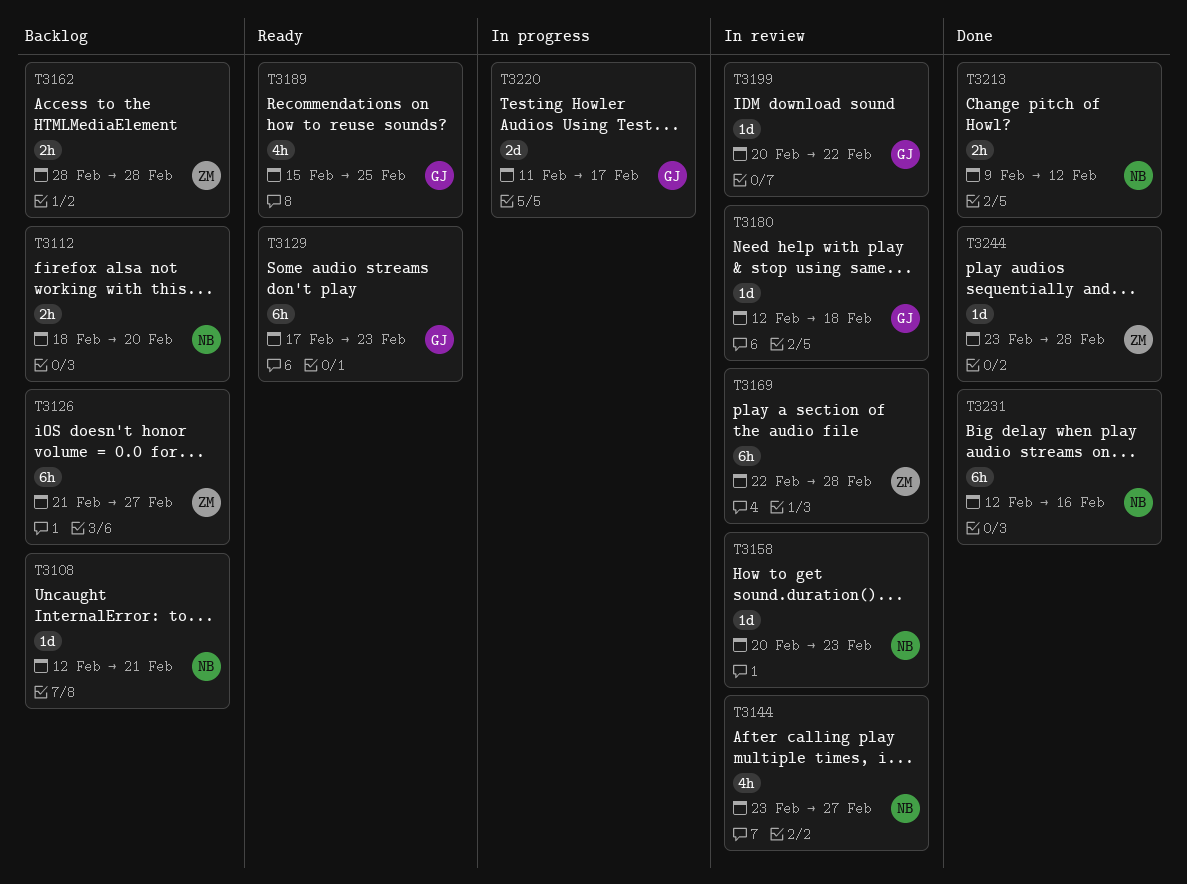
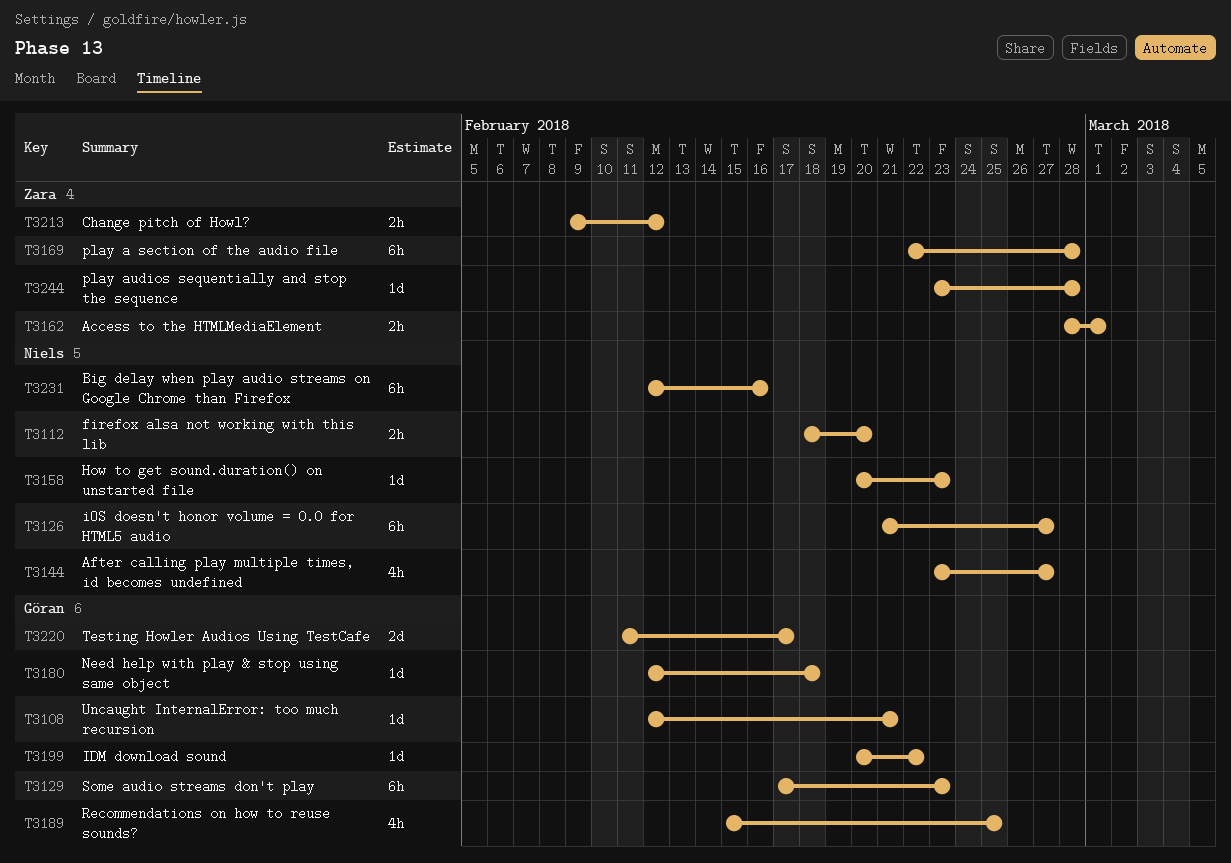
T3108, owner: Niels -> Göran
T3126, owner: Zara -> Niels
T3162, due: Feb 28 -> Mar 1
T3213, owner: Niels -> Zara

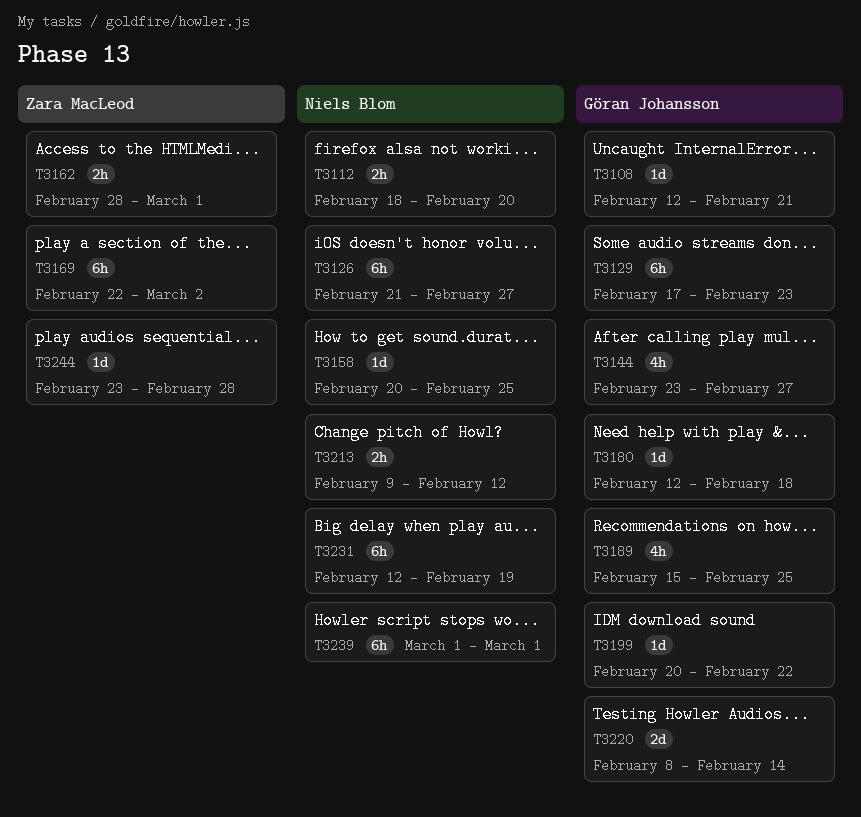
T3144, owner: Niels Blom -> Göran Johansson
T3158, due: Feb 23 -> Feb 25
T3169, due: Feb 28 -> Mar 2
T3213, owner: Zara MacLeod -> Niels Blom
T3220, start: Feb 11 -> Feb 8
T3220, due: Feb 17 -> Feb 14
T3231, due: Feb 16 -> Feb 19
T3239: none -> present

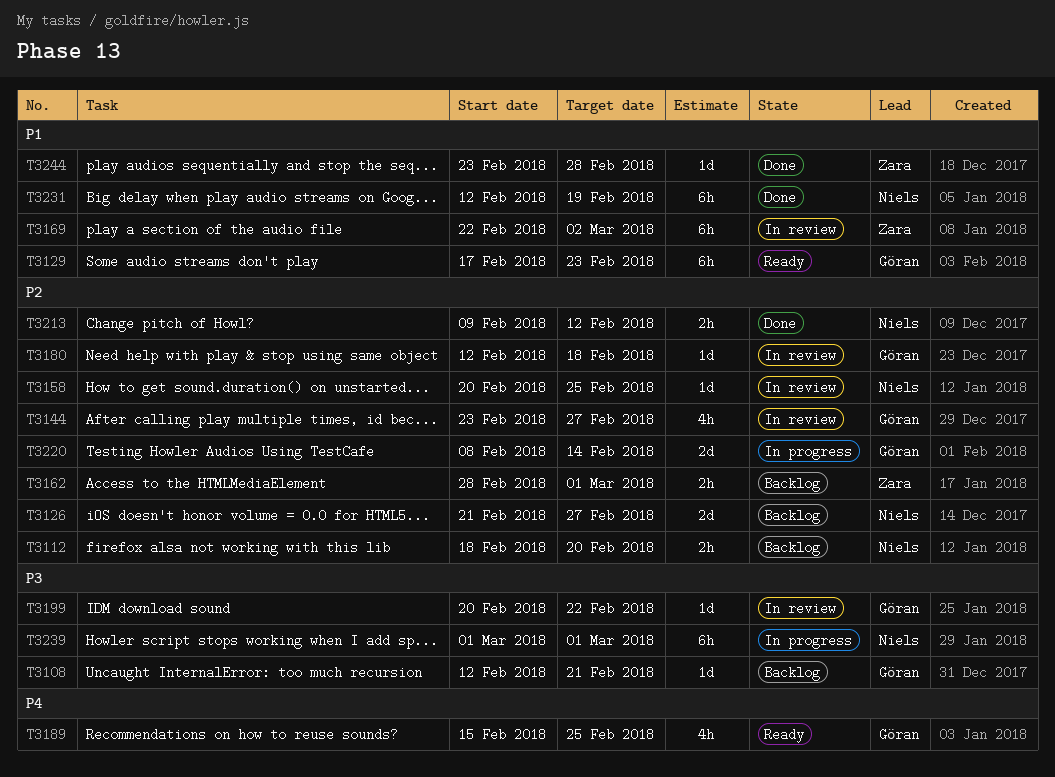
T3126, estimate: 6h -> 2d

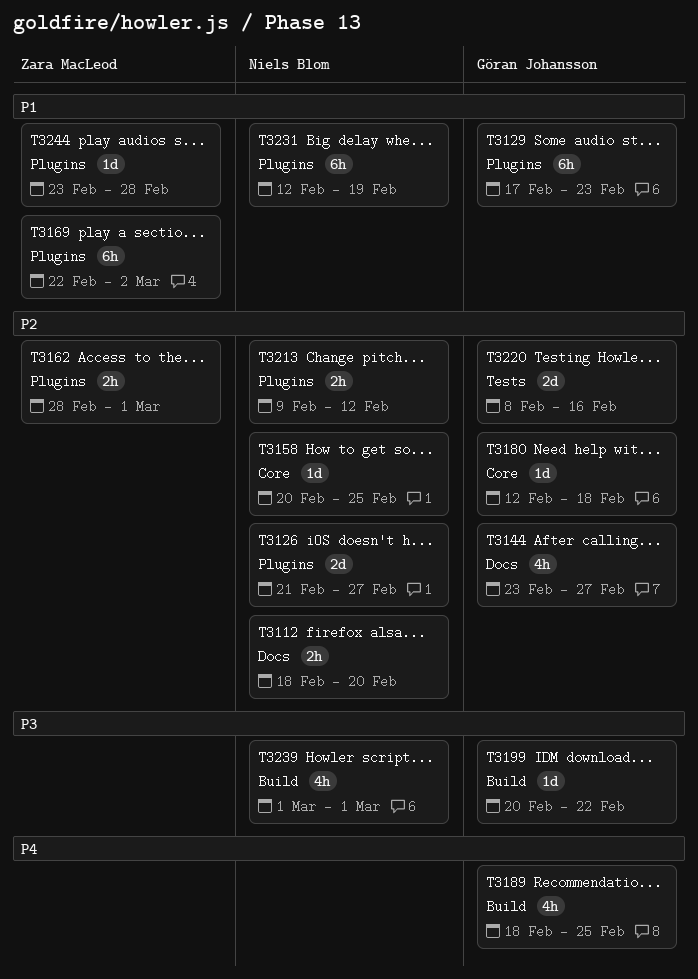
T3108: present -> none
T3189, start: Feb 15 -> Feb 18
T3220, due: Feb 14 -> Feb 16
T3239, estimate: 6h -> 4h

